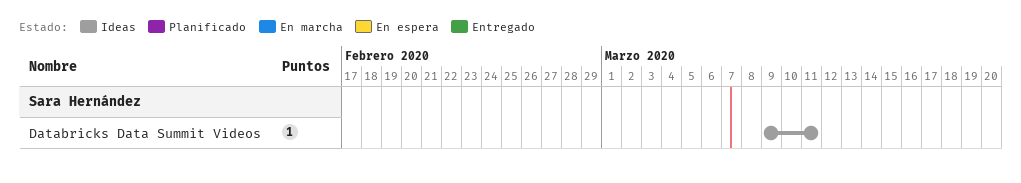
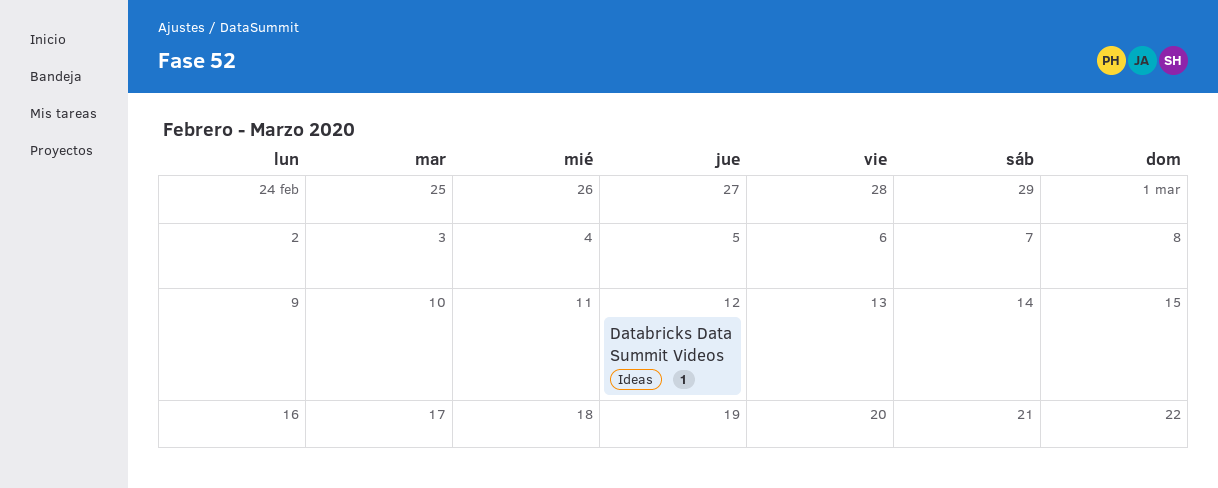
Databricks Data Summit Videos, due: Mar 11 -> Mar 12

